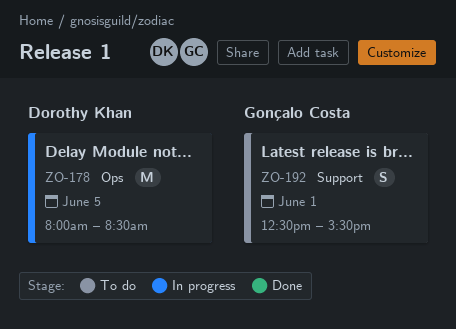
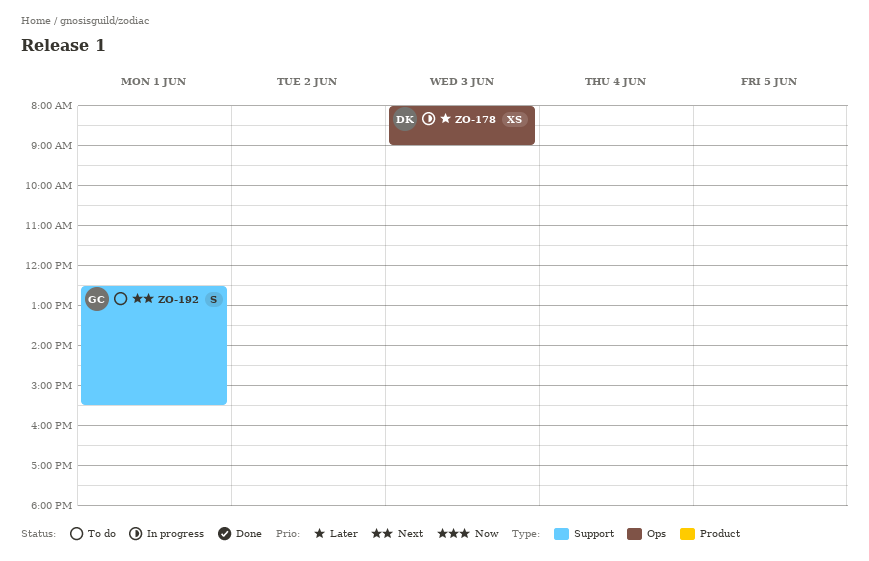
ZO-178, estimate: M -> XS
ZO-178, day: Jun 5 -> Jun 3
ZO-178, ends: 08:30 -> 09:00

